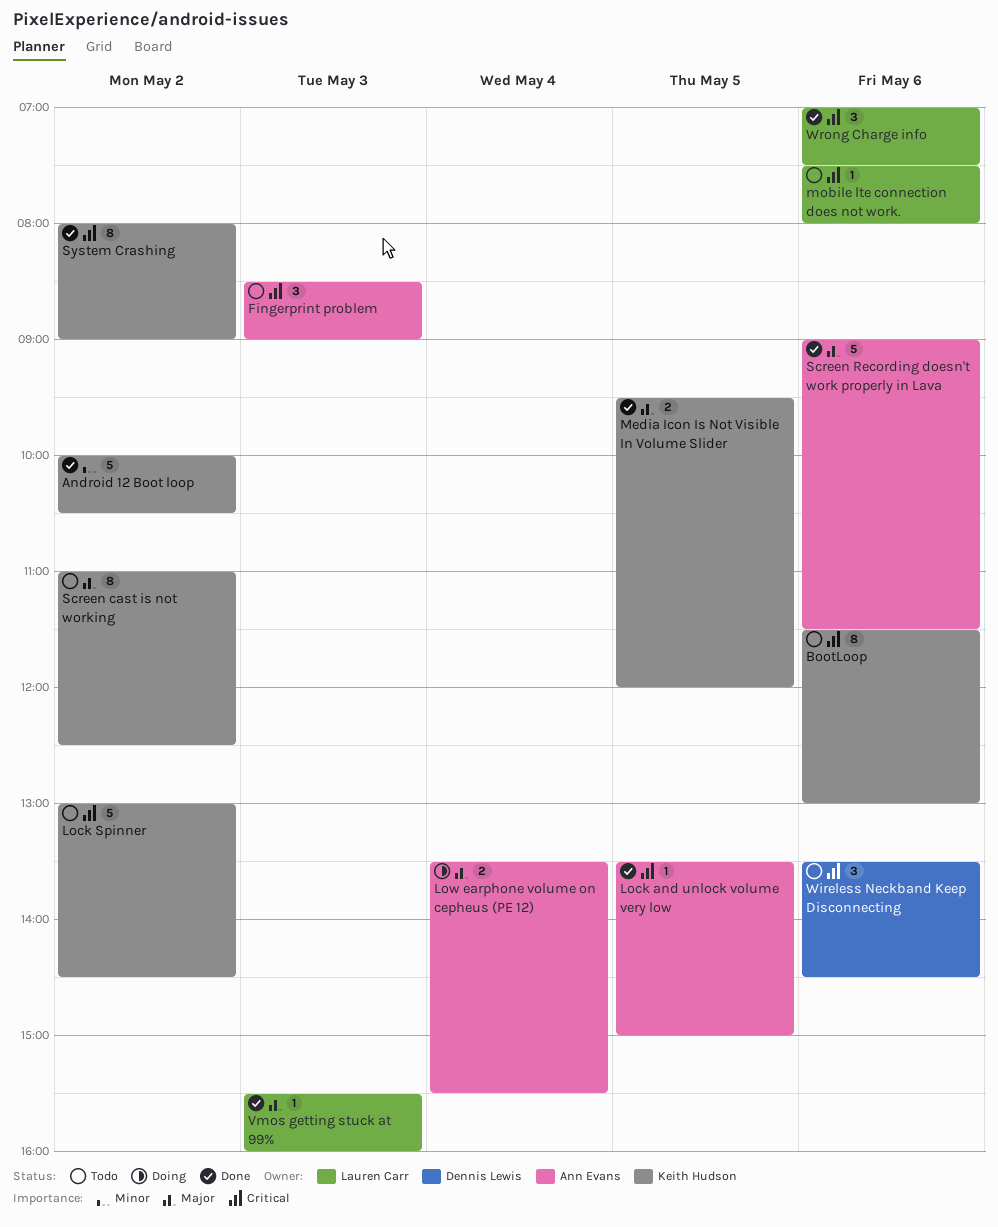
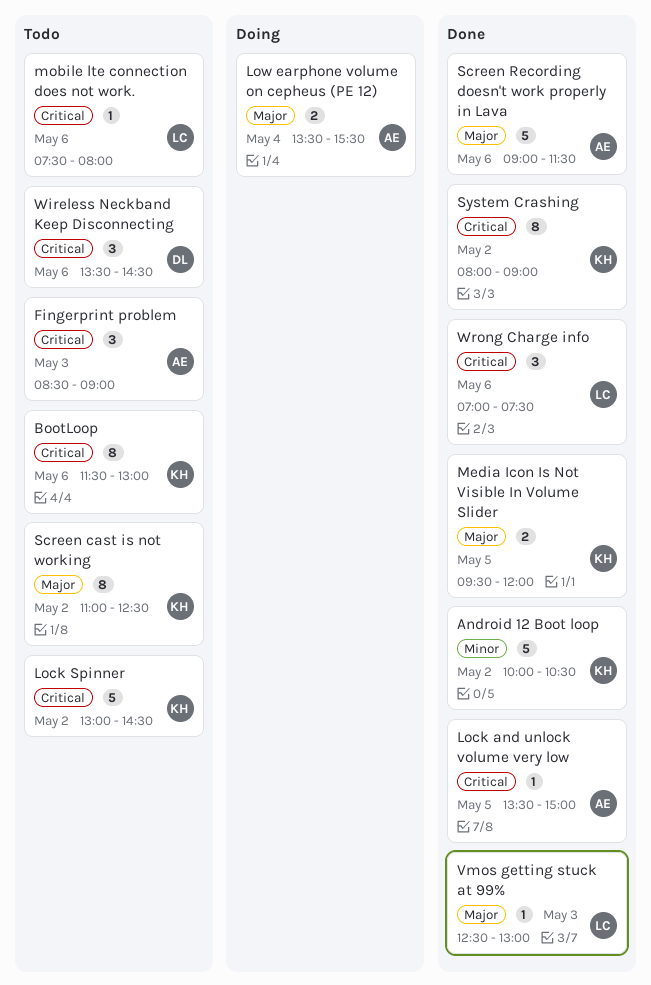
Vmos getting stuck at 99%, begins: 15:30 -> 12:30
Vmos getting stuck at 99%, ends: 16:00 -> 13:00

